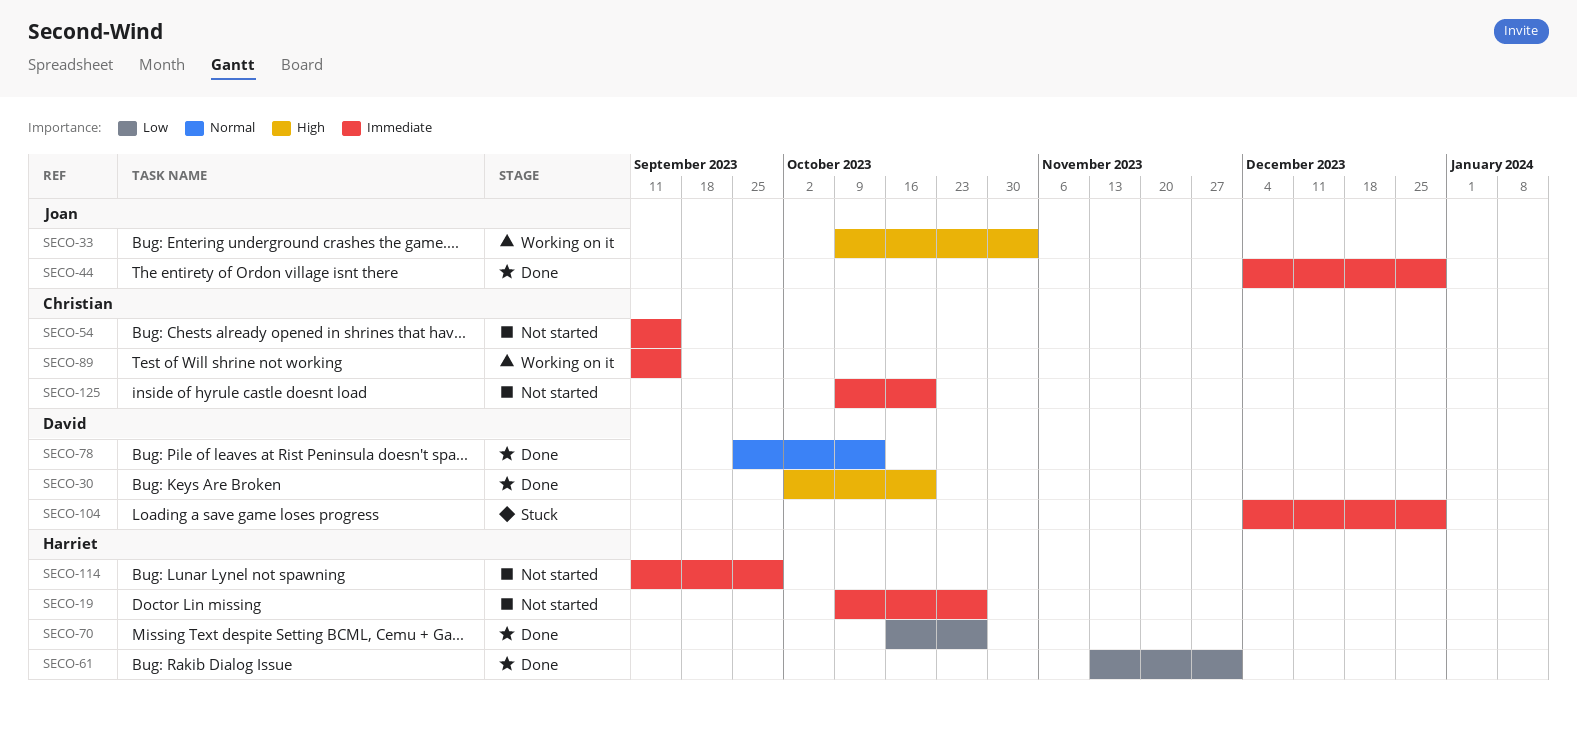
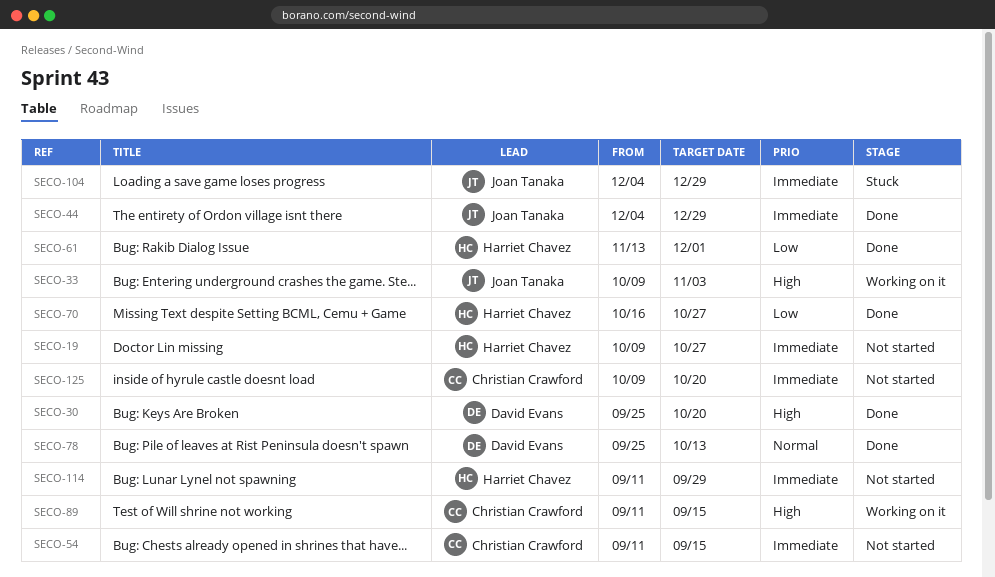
SECO-30, start: Oct 2 -> Sep 25
SECO-89, priority: Immediate -> High
SECO-104, owner: David Evans -> Joan Tanaka

